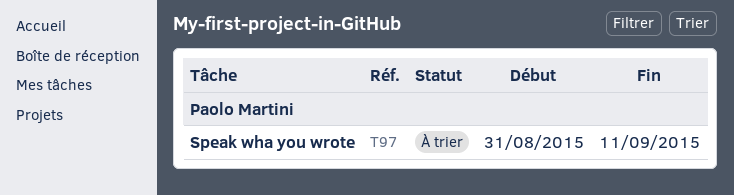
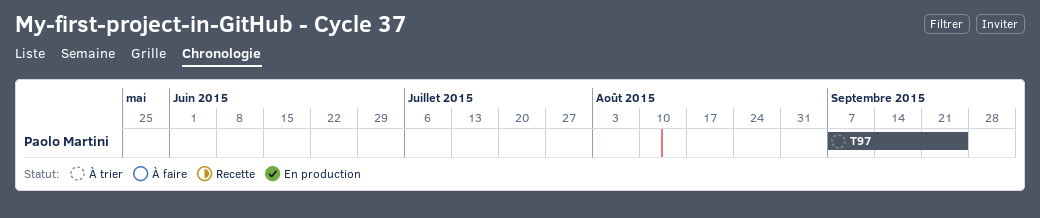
T97, start: Aug 31 -> Sep 7
T97, due: Sep 11 -> Sep 25

